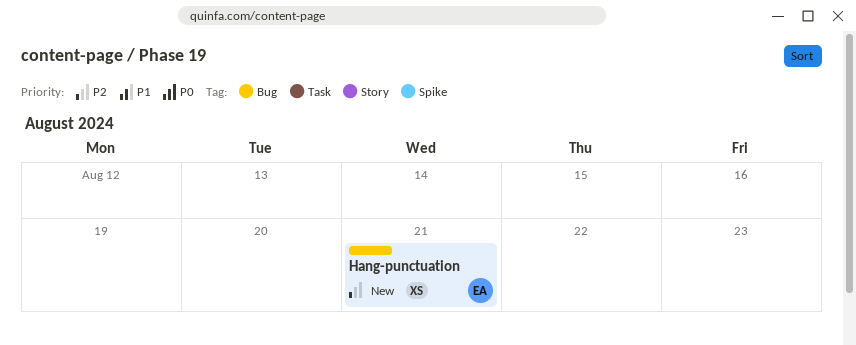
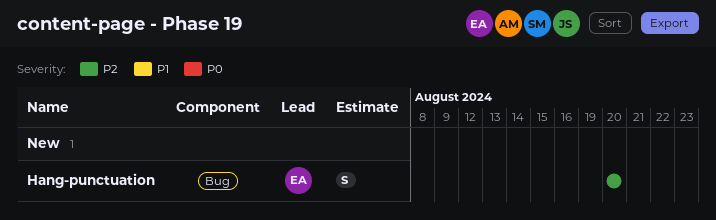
Hang-punctuation, estimate: XS -> S
Hang-punctuation, due: Aug 21 -> Aug 20

